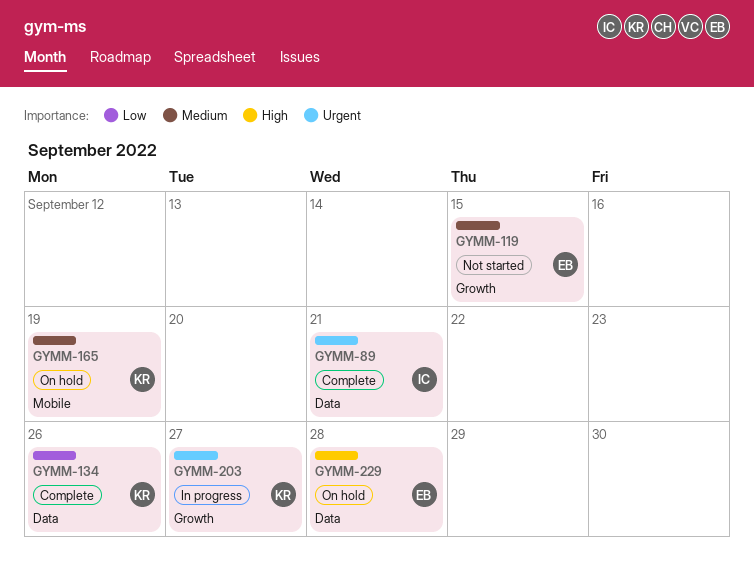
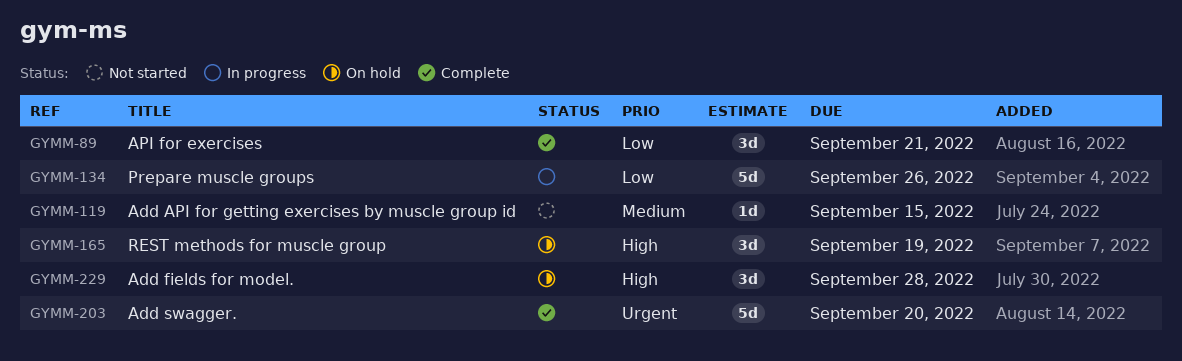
GYMM-89, priority: Urgent -> Low
GYMM-134, status: Complete -> In progress
GYMM-165, priority: Medium -> High
GYMM-203, status: In progress -> Complete
GYMM-203, due: Sep 27 -> Sep 20

